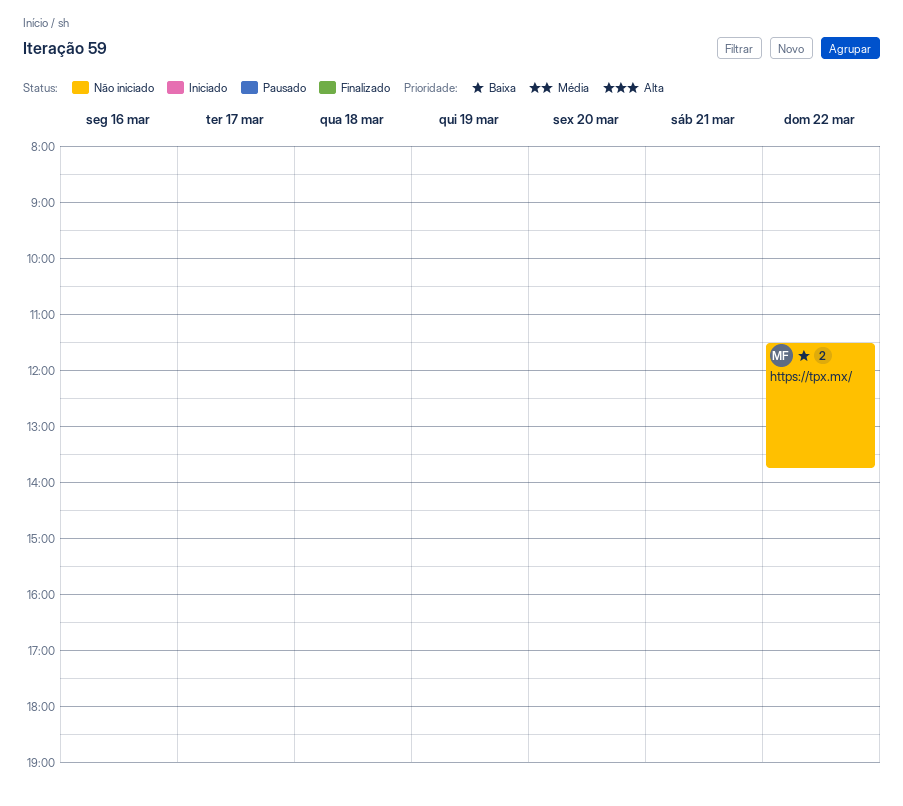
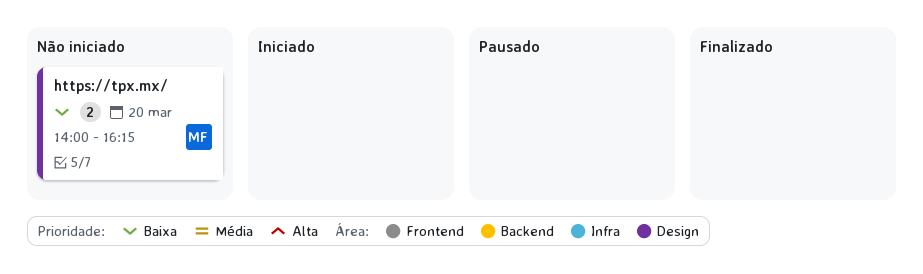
https://tpx.mx/, day: Mar 22 -> Mar 20
https://tpx.mx/, begins: 11:30 -> 14:00
https://tpx.mx/, ends: 13:45 -> 16:15

